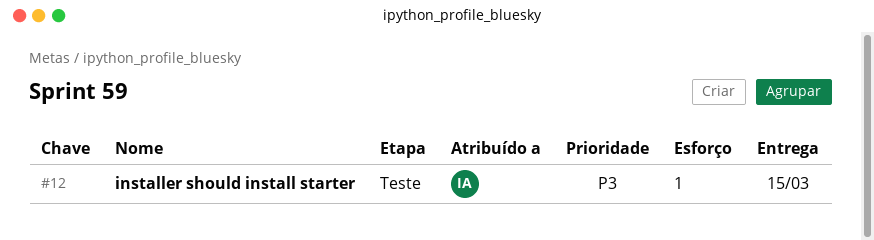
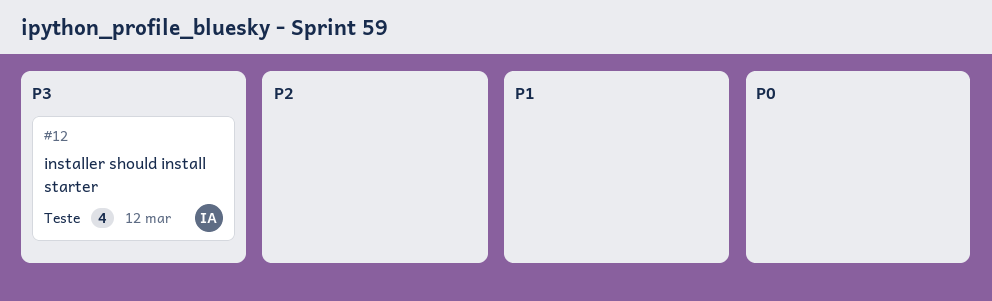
#12, estimate: 1 -> 4
#12, due: Mar 15 -> Mar 12

